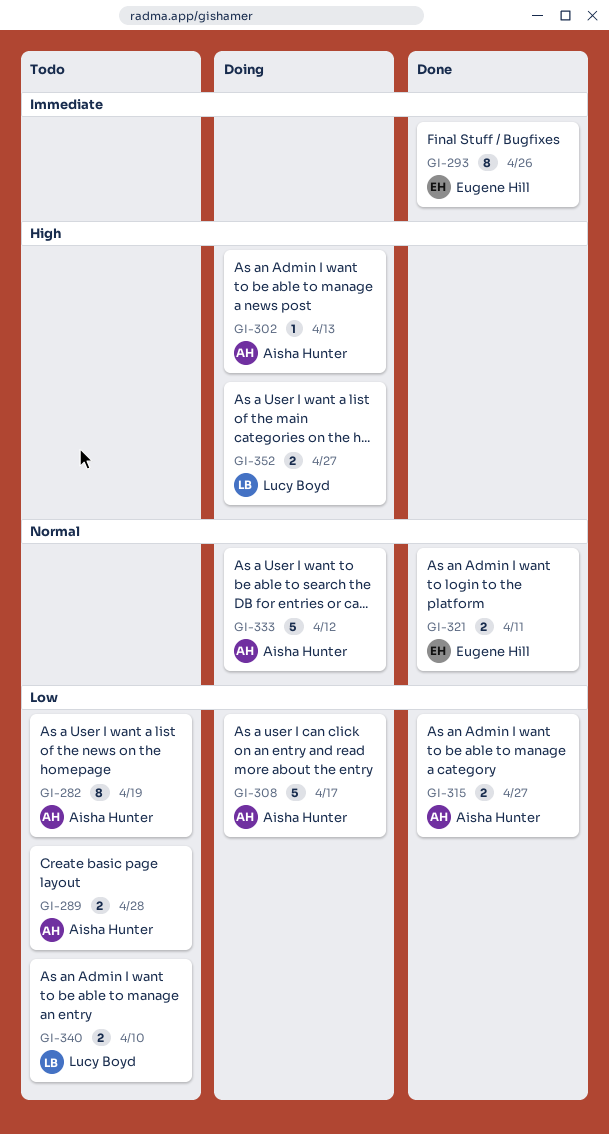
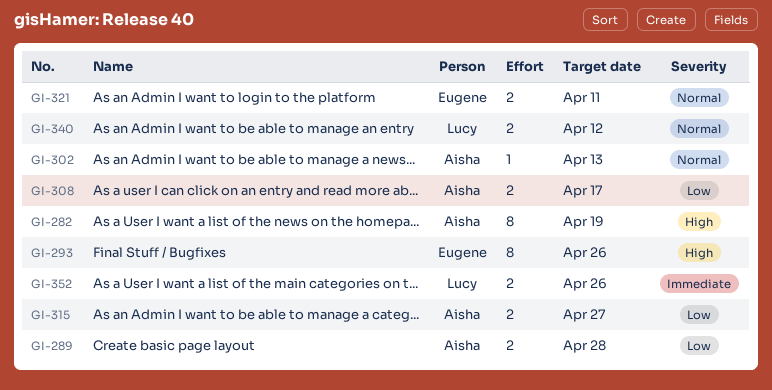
GI-282, priority: Low -> High
GI-293, priority: Immediate -> High
GI-302, priority: High -> Normal
GI-308, estimate: 5 -> 2
GI-333: present -> none
GI-340, priority: Low -> Normal
GI-340, due: Apr 10 -> Apr 12
GI-352, priority: High -> Immediate
GI-352, due: Apr 27 -> Apr 26

